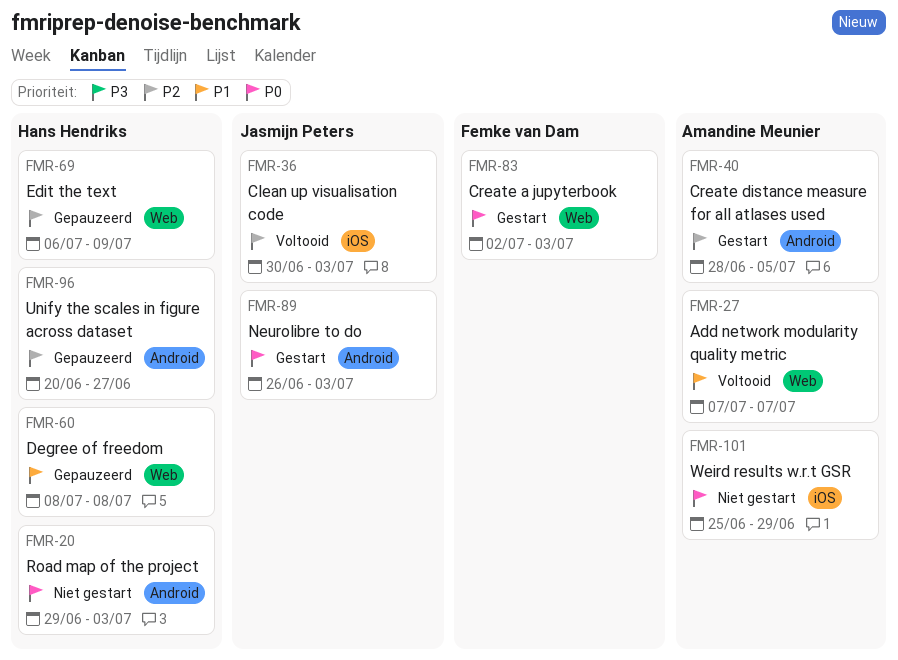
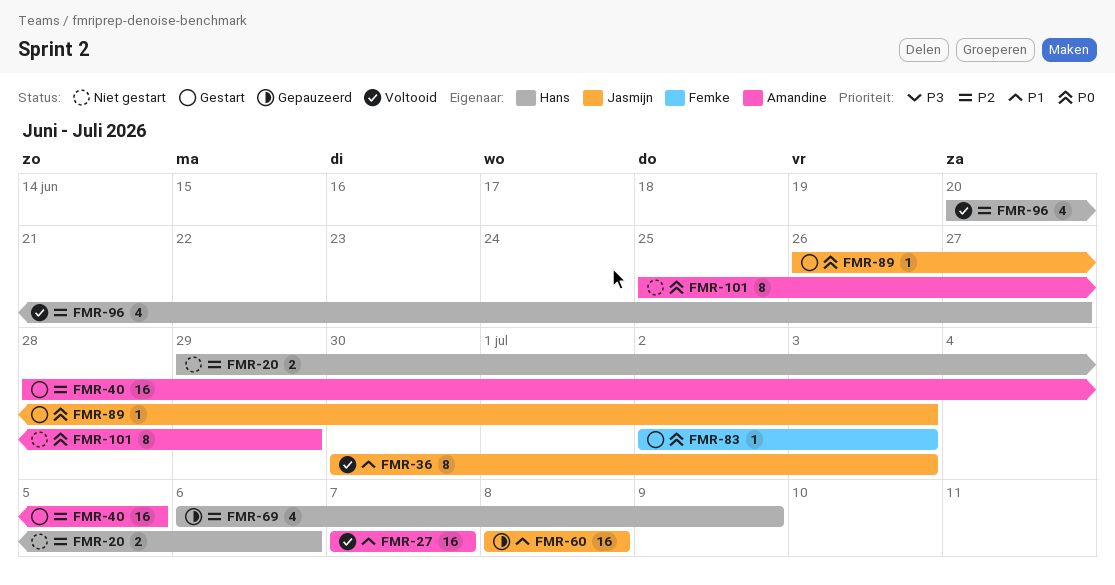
FMR-20, priority: P0 -> P2
FMR-20, due: Jul 3 -> Jul 6
FMR-36, priority: P2 -> P1
FMR-60, owner: Hans Hendriks -> Jasmijn Peters
FMR-96, status: Gepauzeerd -> Voltooid

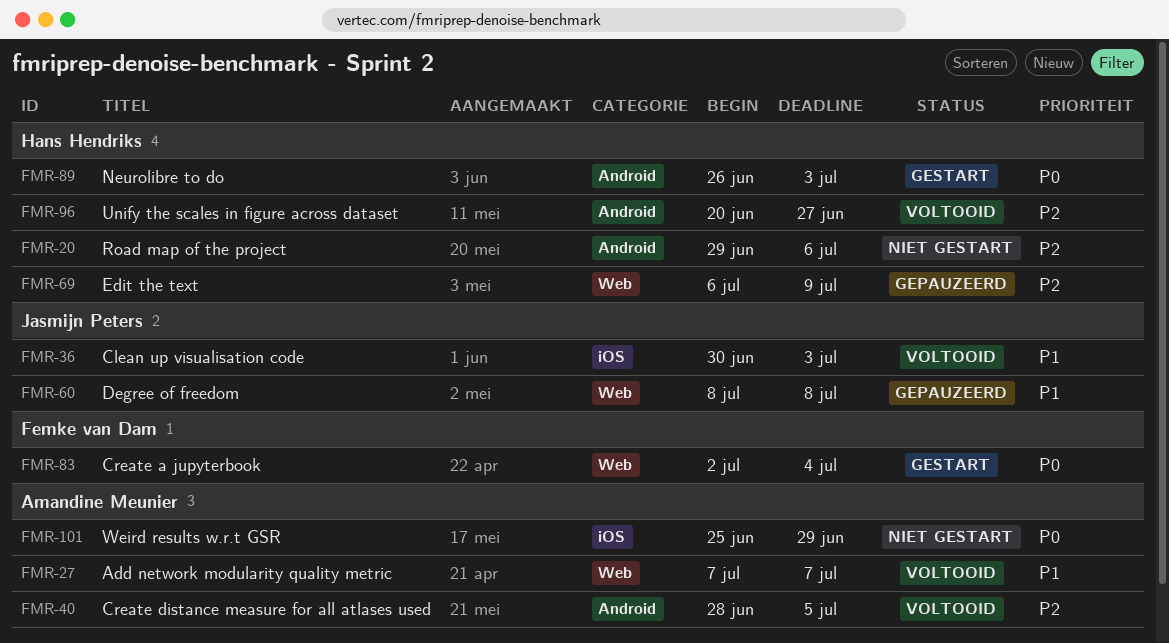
FMR-40, status: Gestart -> Voltooid
FMR-83, due: Jul 3 -> Jul 4
FMR-89, owner: Jasmijn Peters -> Hans Hendriks

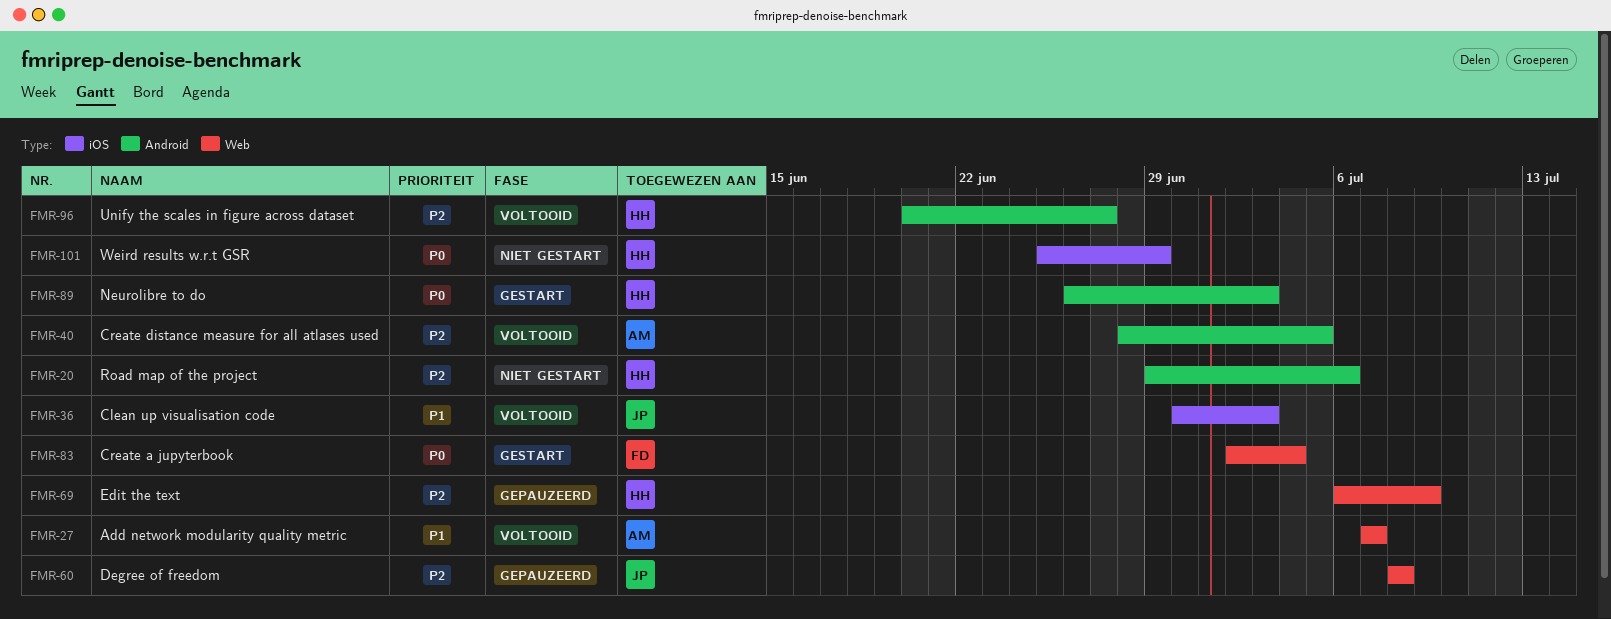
FMR-60, priority: P1 -> P2
FMR-101, owner: Amandine Meunier -> Hans Hendriks

